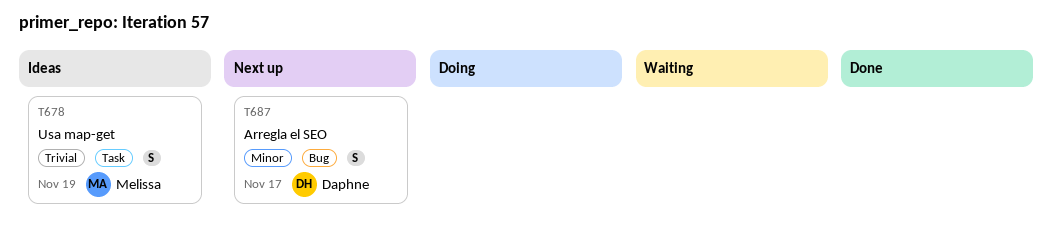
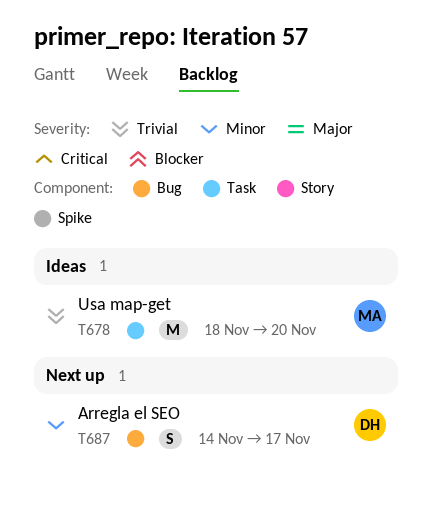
T678, estimate: S -> M
T678, due: Nov 19 -> Nov 20

